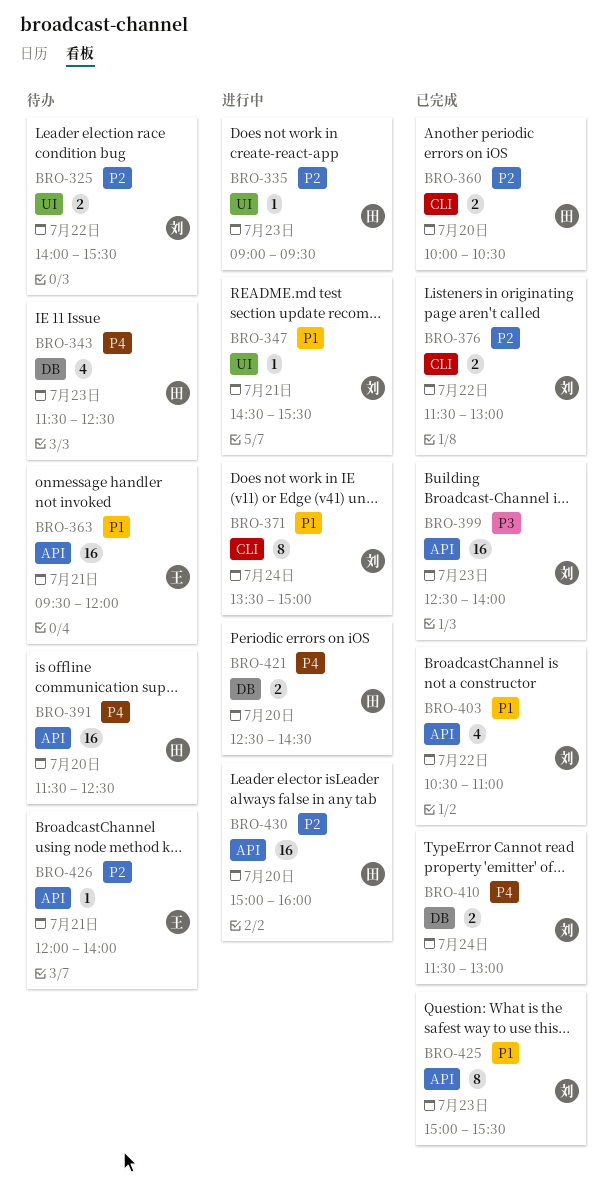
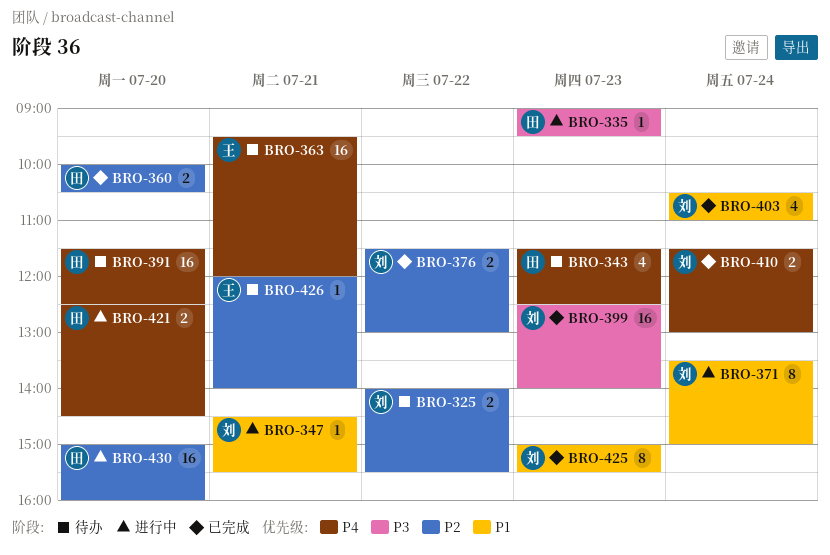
BRO-335, priority: P2 -> P3
BRO-363, priority: P1 -> P4
BRO-403, day: Jul 22 -> Jul 24

